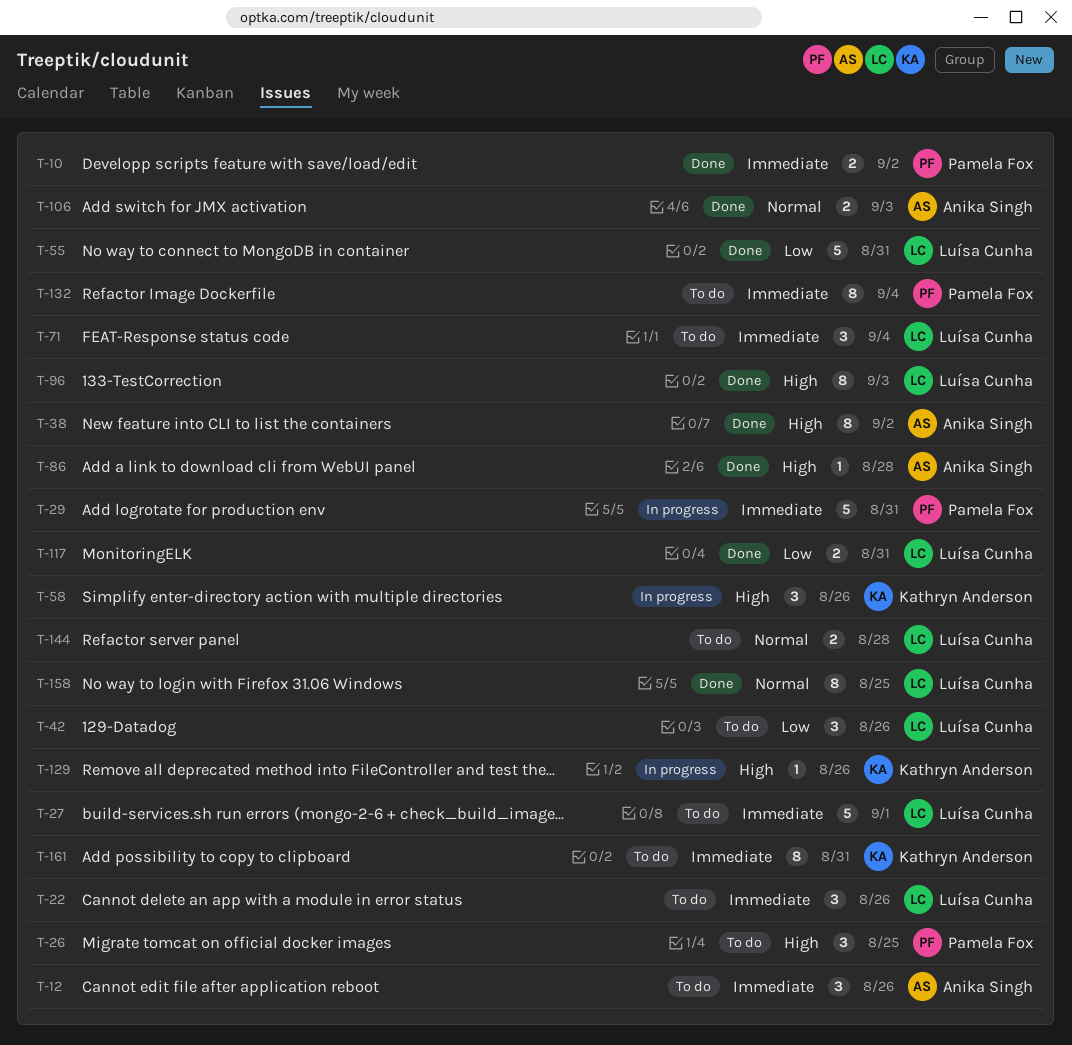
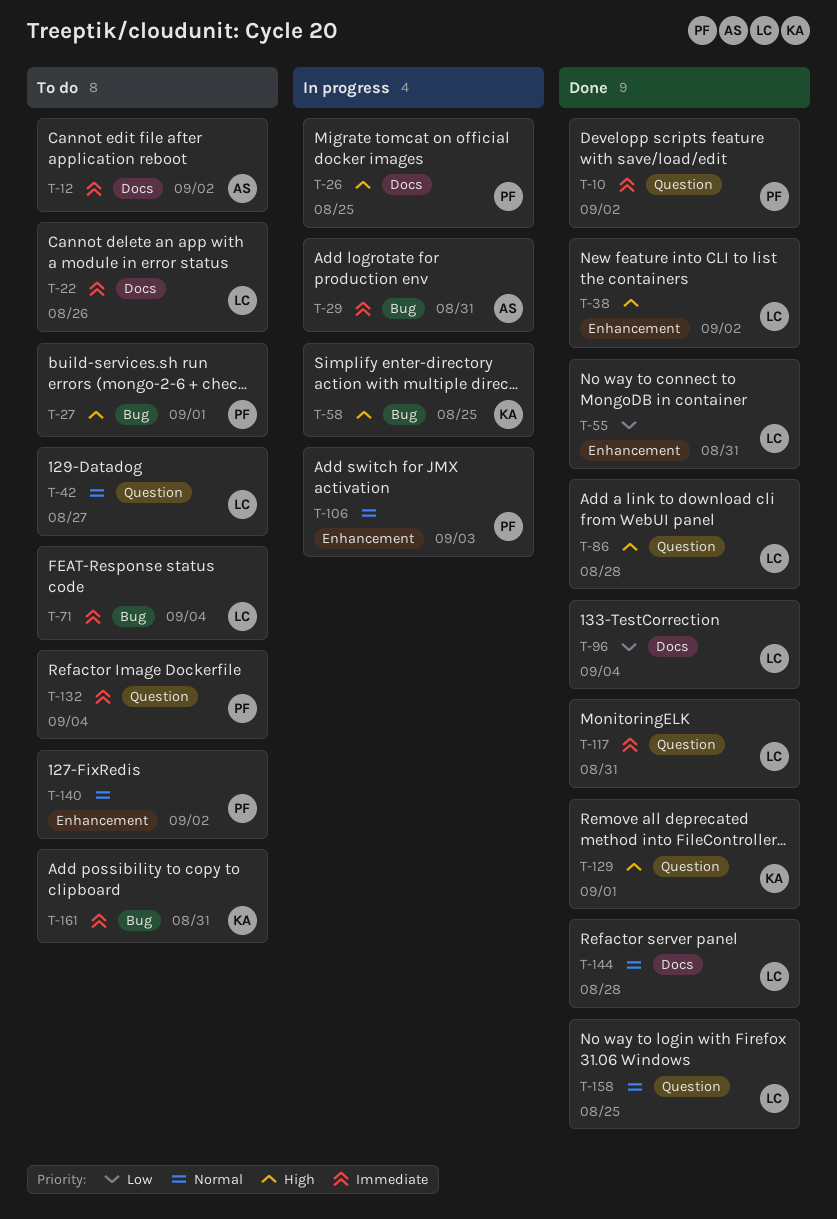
T-12, due: Aug 26 -> Sep 2
T-26, status: To do -> In progress
T-27, owner: Luísa Cunha -> Pamela Fox
T-27, priority: Immediate -> High
T-29, owner: Pamela Fox -> Anika Singh
T-38, owner: Anika Singh -> Luísa Cunha
T-42, priority: Low -> Normal
T-42, due: Aug 26 -> Aug 27
T-58, due: Aug 26 -> Aug 25
T-86, owner: Anika Singh -> Luísa Cunha
T-96, priority: High -> Low
T-96, due: Sep 3 -> Sep 4
T-106, status: Done -> In progress
T-106, owner: Anika Singh -> Pamela Fox
T-117, priority: Low -> Immediate
T-129, status: In progress -> Done
T-129, due: Aug 26 -> Sep 1
T-140: none -> present
T-144, status: To do -> Done

